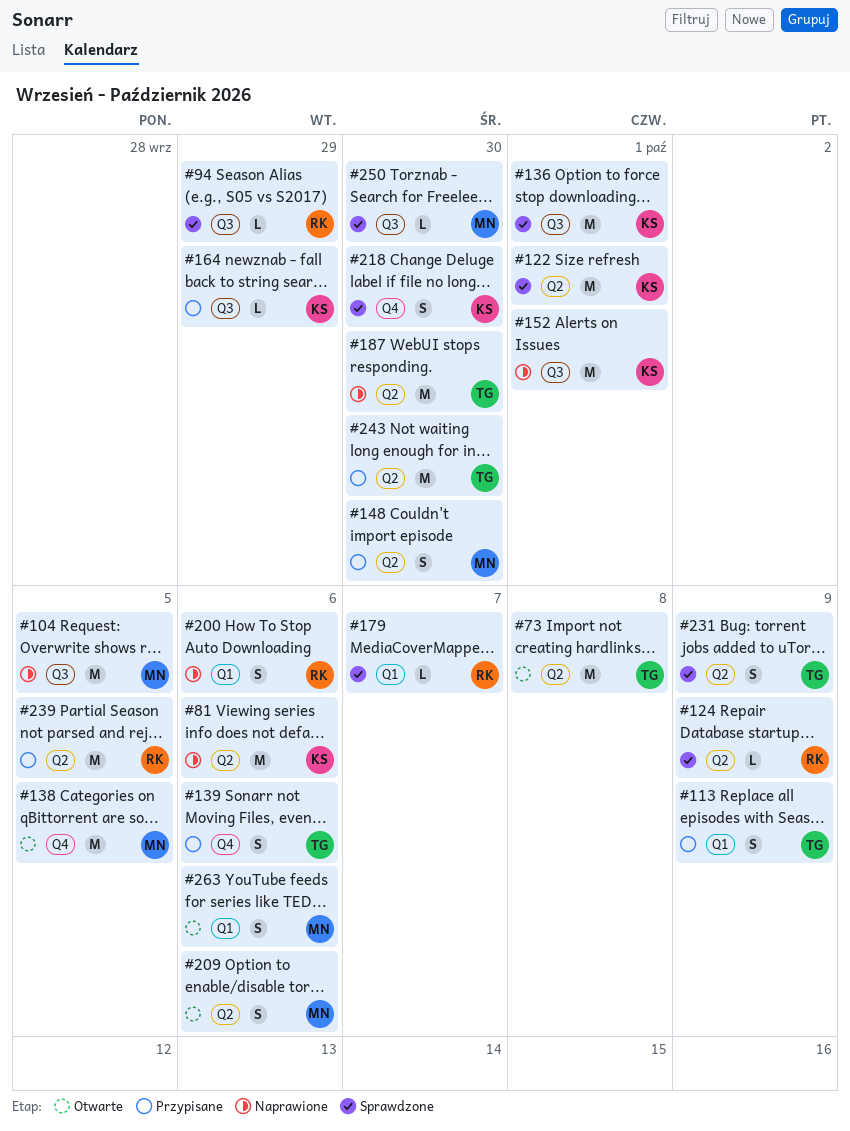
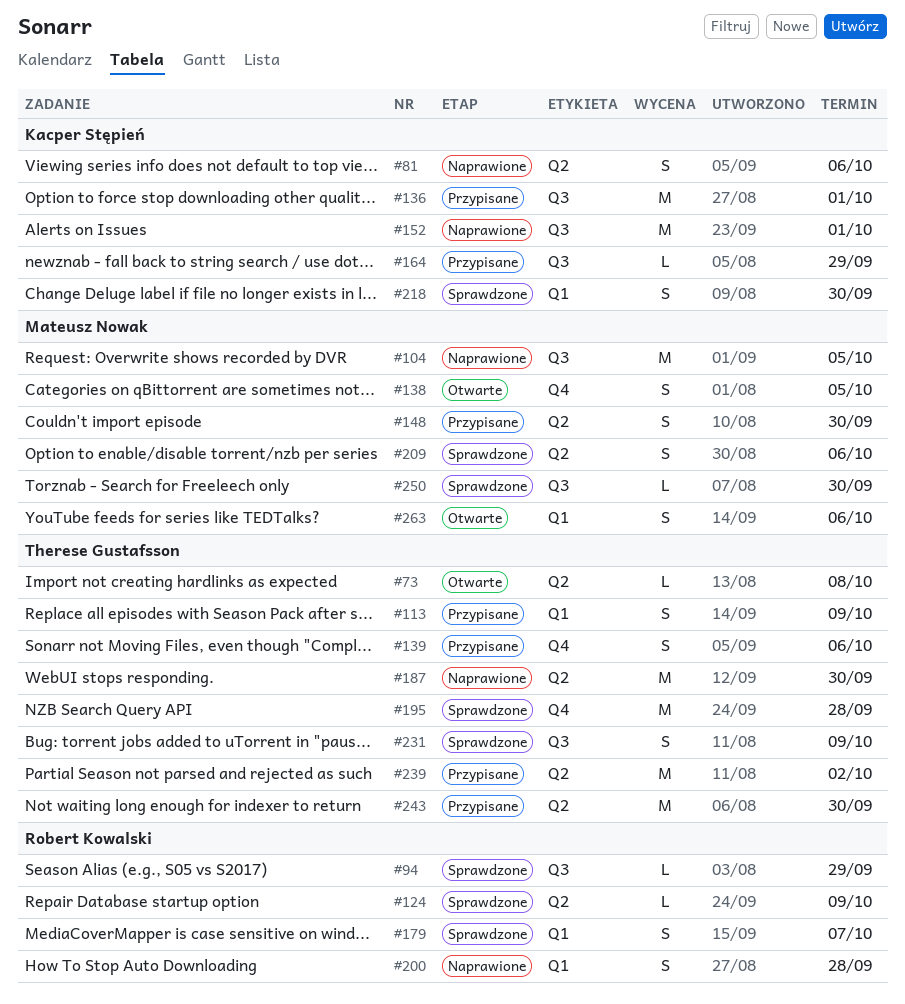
#73, estimate: M -> L
#81, estimate: M -> S
#122: present -> none
#136, status: Sprawdzone -> Przypisane
#138, estimate: M -> S
#179, estimate: L -> S
#195: none -> present
#200, due: Oct 6 -> Sep 28
#209, status: Otwarte -> Sprawdzone
#218, label: Q4 -> Q1
#231, label: Q2 -> Q3
#239, owner: Robert Kowalski -> Therese Gustafsson
#239, due: Oct 5 -> Oct 2

